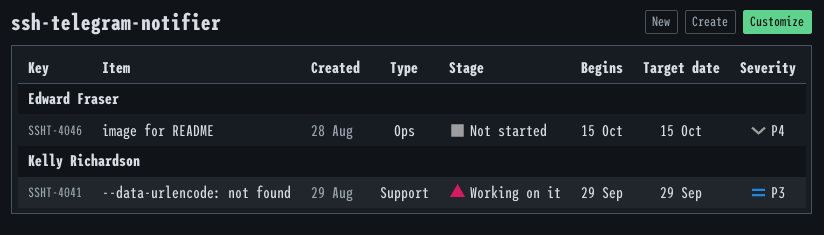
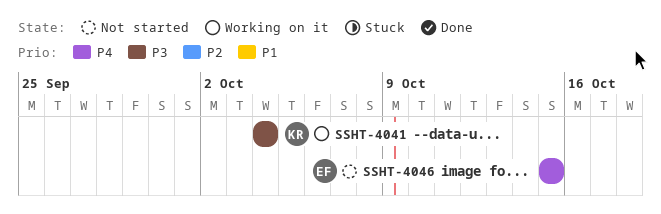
SSHT-4041, start: Sep 29 -> Oct 4
SSHT-4041, due: Sep 29 -> Oct 4

